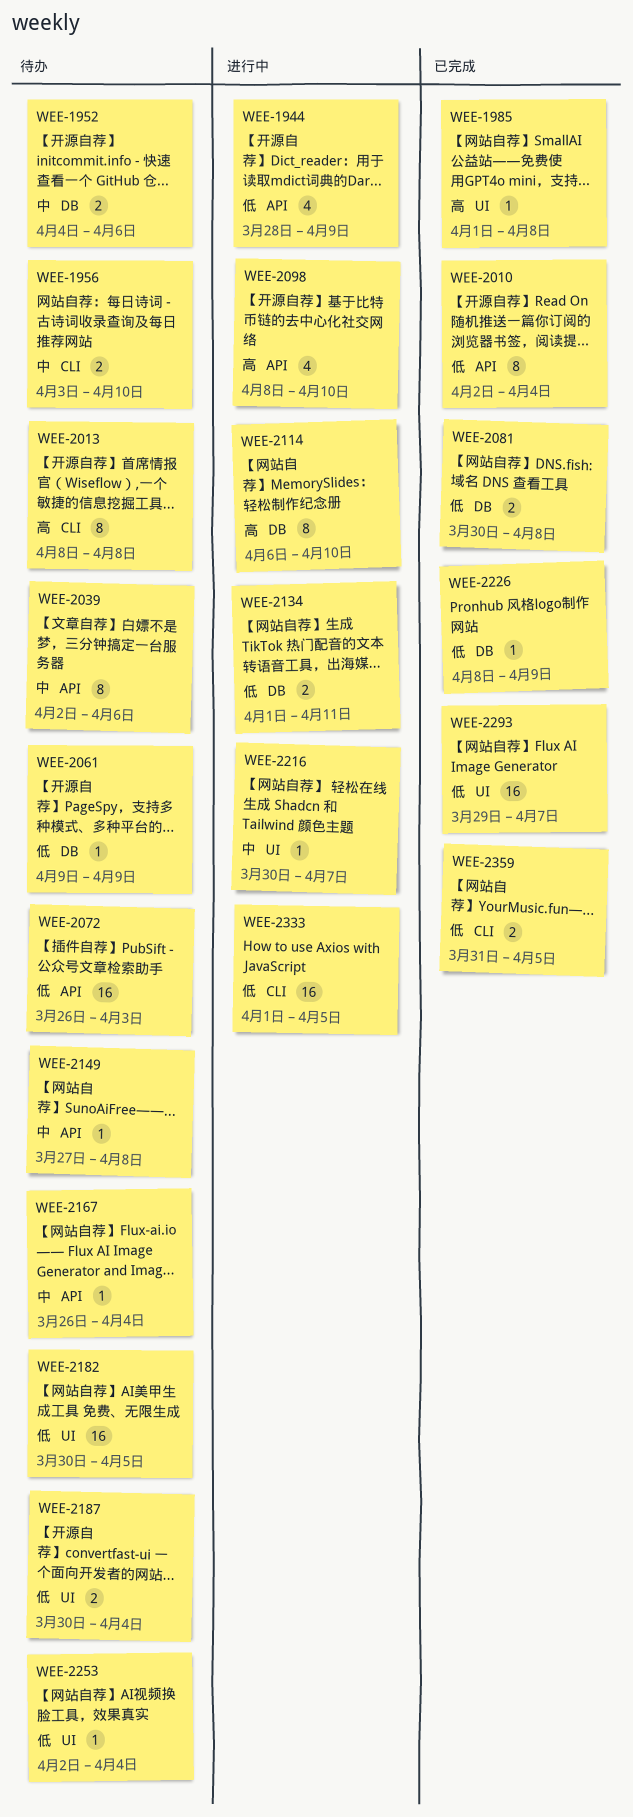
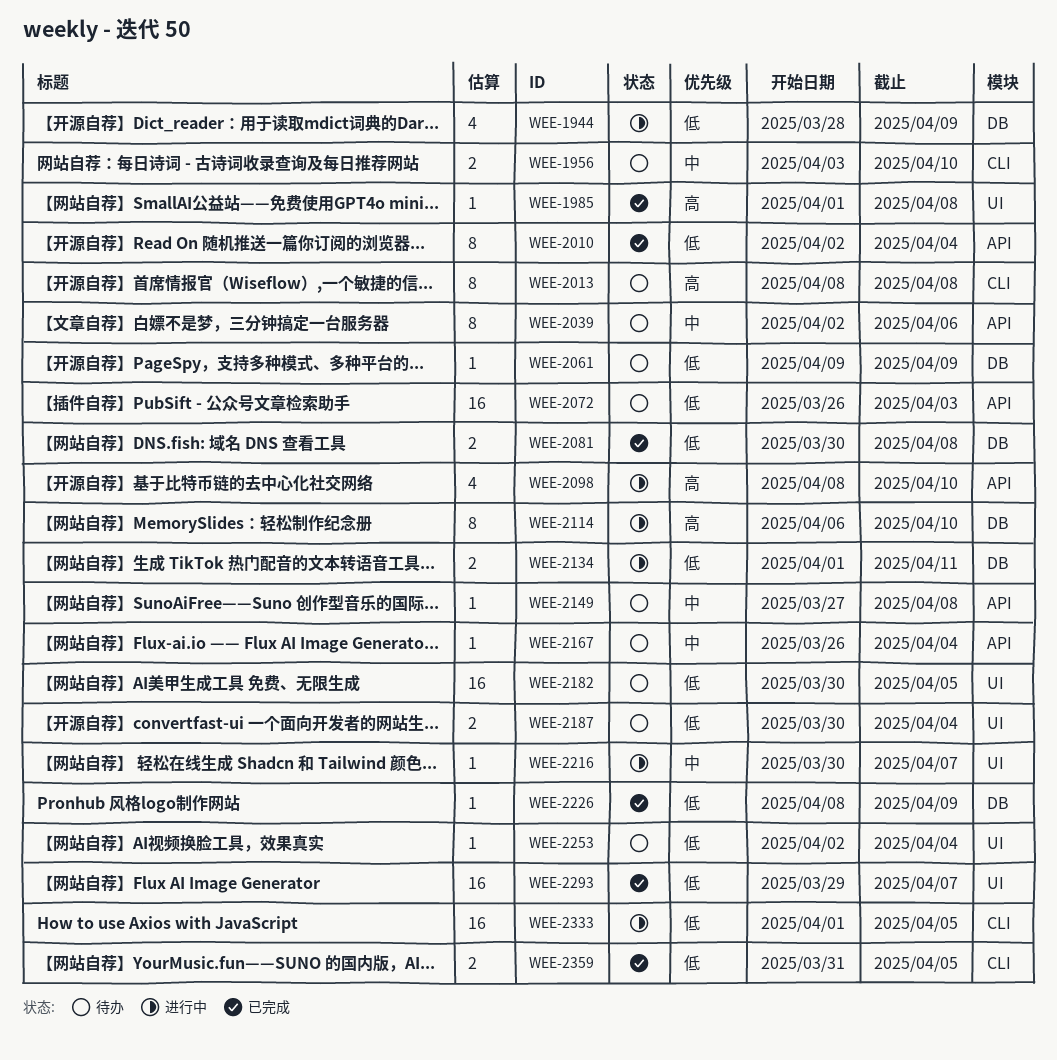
WEE-1944, label: API -> DB
WEE-1952: present -> none

